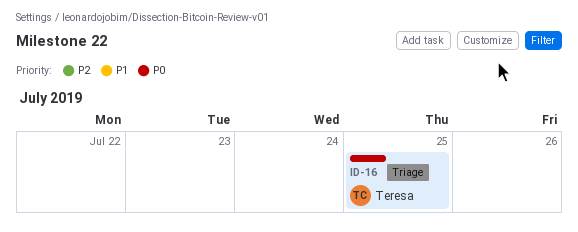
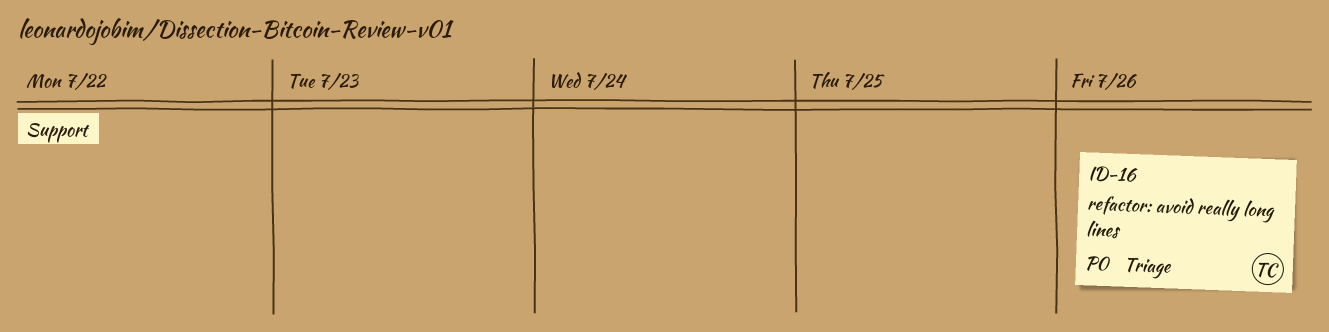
ID-16, due: Jul 25 -> Jul 26

